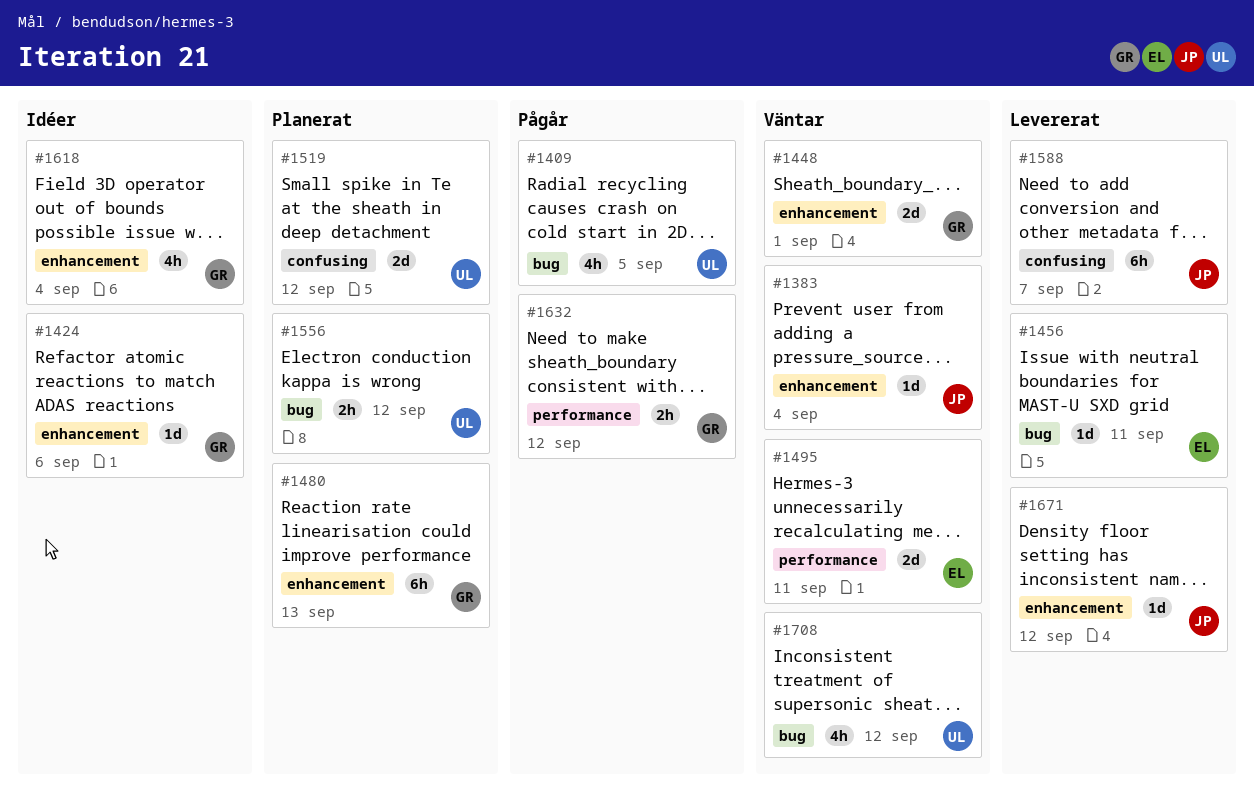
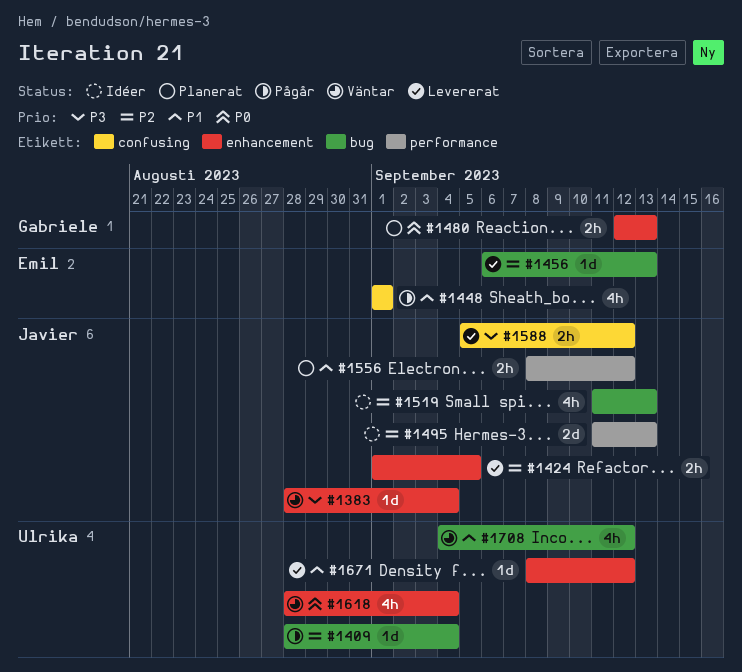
#1409, estimate: 4h -> 1d
#1409, due: Sep 5 -> Sep 4
#1424, status: Idéer -> Levererat
#1424, owner: Gabriele -> Javier
#1424, estimate: 1d -> 2h
#1424, due: Sep 6 -> Sep 5
#1448, status: Väntar -> Pågår
#1448, owner: Gabriele -> Emil
#1448, label: enhancement -> confusing
#1448, estimate: 2d -> 4h
#1456, due: Sep 11 -> Sep 13
#1480, estimate: 6h -> 2h
#1495, status: Väntar -> Idéer
#1495, owner: Emil -> Javier
#1495, due: Sep 11 -> Sep 13
#1519, status: Planerat -> Idéer
#1519, owner: Ulrika -> Javier
#1519, label: confusing -> bug
#1519, estimate: 2d -> 4h
#1519, due: Sep 12 -> Sep 13
#1556, owner: Ulrika -> Javier
#1556, label: bug -> performance
#1588, estimate: 6h -> 2h
#1588, due: Sep 7 -> Sep 12
#1618, status: Idéer -> Väntar
#1618, owner: Gabriele -> Ulrika
#1632: present -> none
#1671, owner: Javier -> Ulrika

